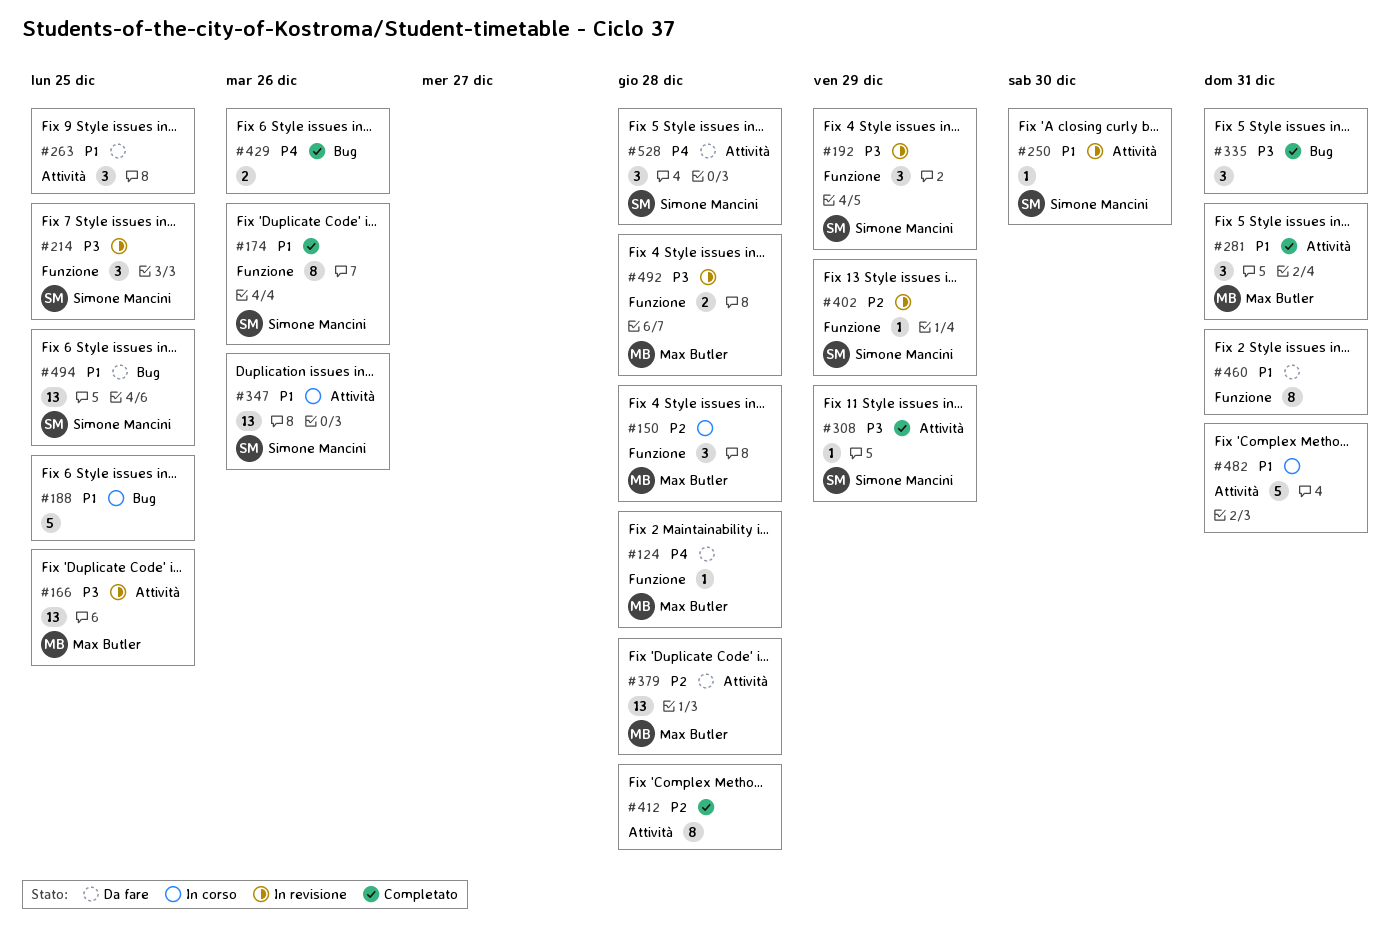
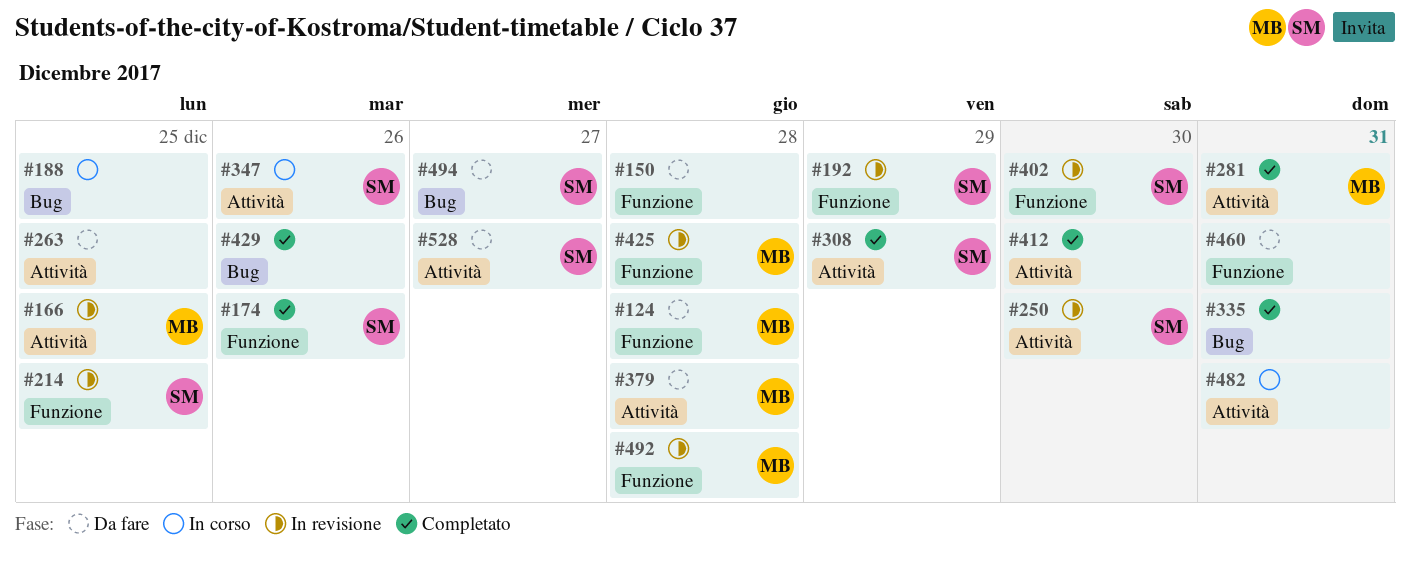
#150, status: In corso -> Da fare
#150, owner: Max Butler -> none
#402, due: Dec 29 -> Dec 30
#412, due: Dec 28 -> Dec 30
#425: none -> present
#494, due: Dec 25 -> Dec 27
#528, due: Dec 28 -> Dec 27

